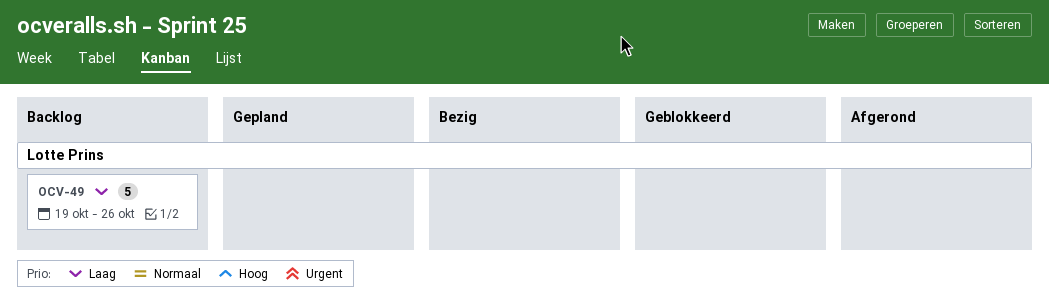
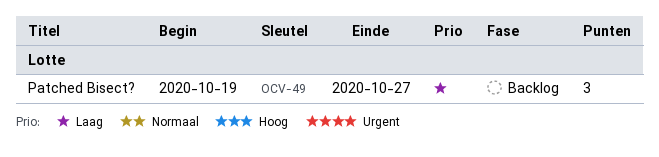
OCV-49, estimate: 5 -> 3
OCV-49, due: Oct 26 -> Oct 27

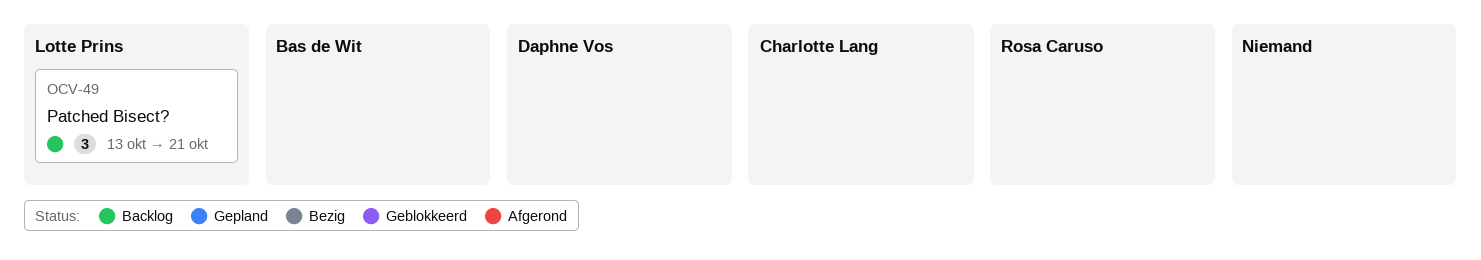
OCV-49, start: Oct 19 -> Oct 13
OCV-49, due: Oct 27 -> Oct 21

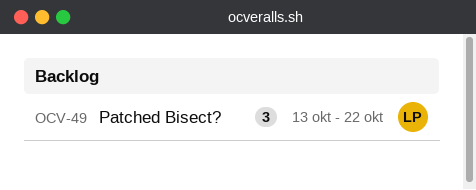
OCV-49, due: Oct 21 -> Oct 22

